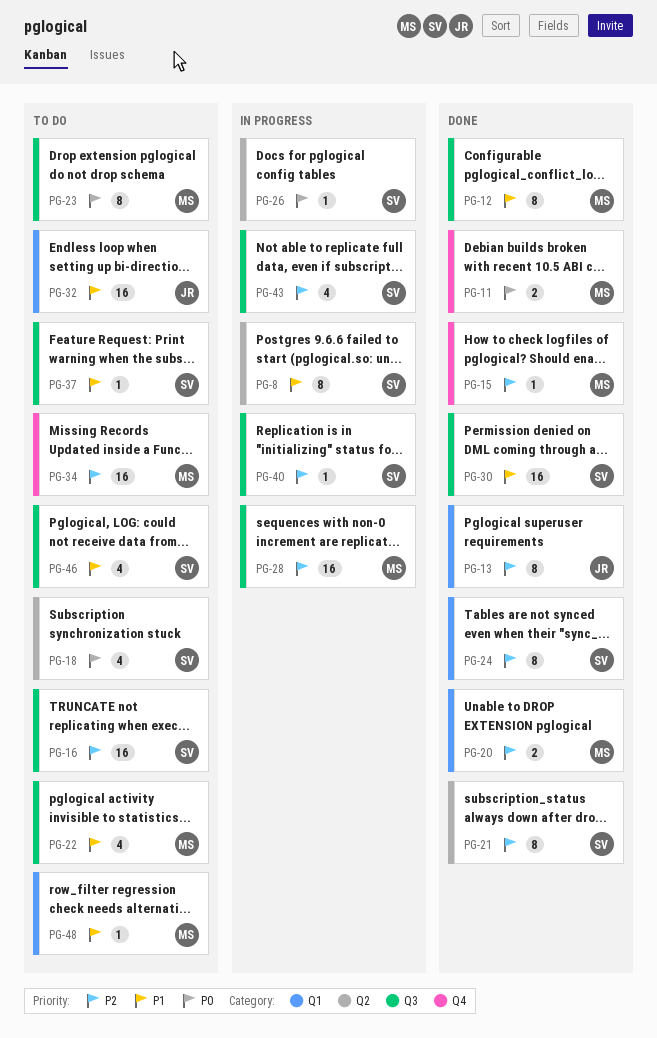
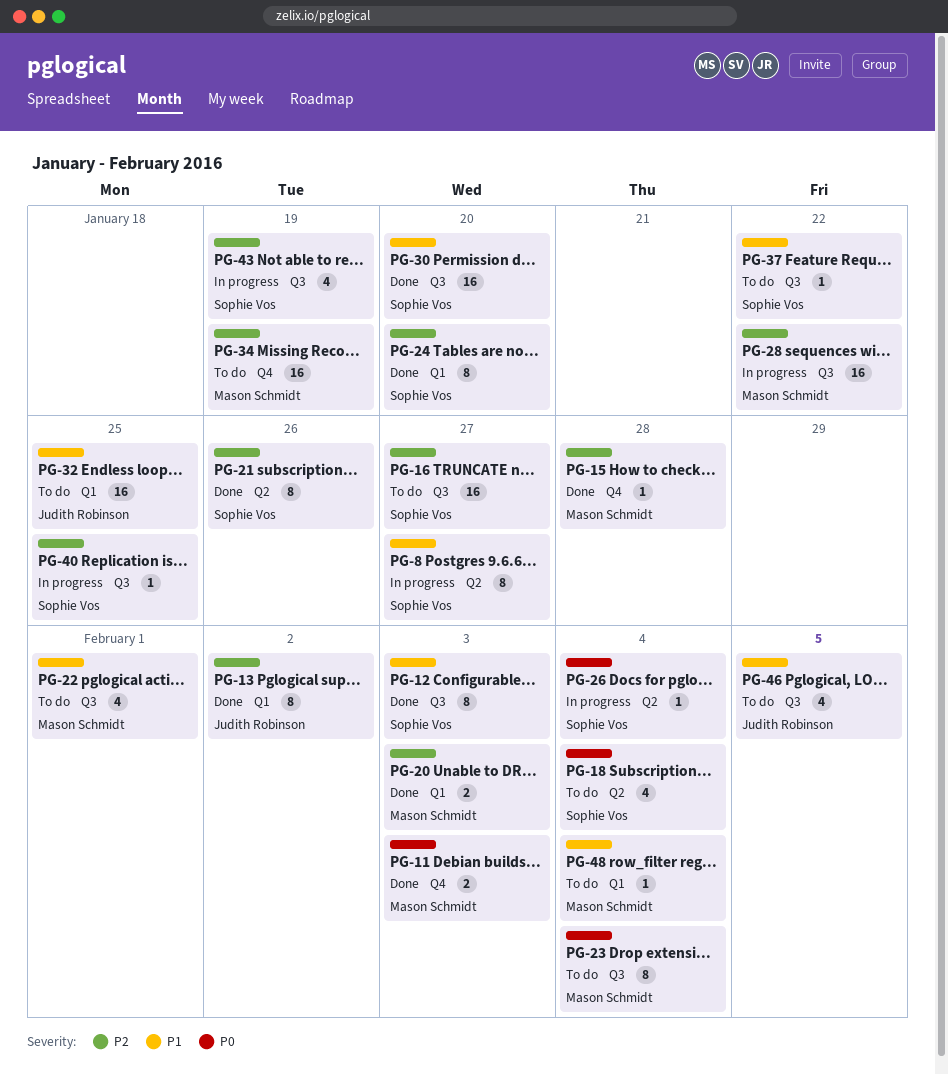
PG-12, owner: Mason Schmidt -> Sophie Vos
PG-46, owner: Sophie Vos -> Judith Robinson

